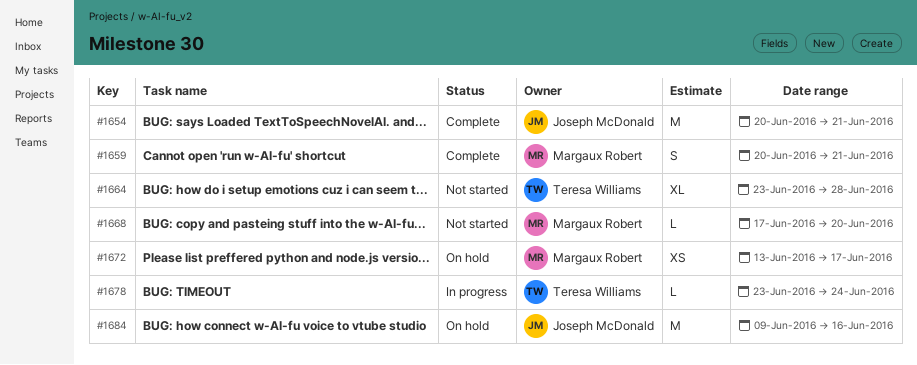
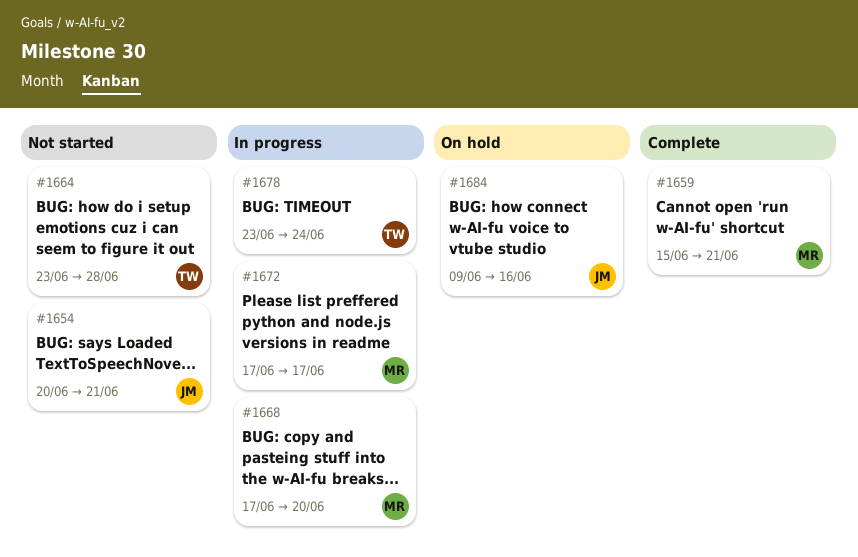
#1654, status: Complete -> Not started
#1659, start: Jun 20 -> Jun 15
#1668, status: Not started -> In progress
#1672, status: On hold -> In progress
#1672, start: Jun 13 -> Jun 17

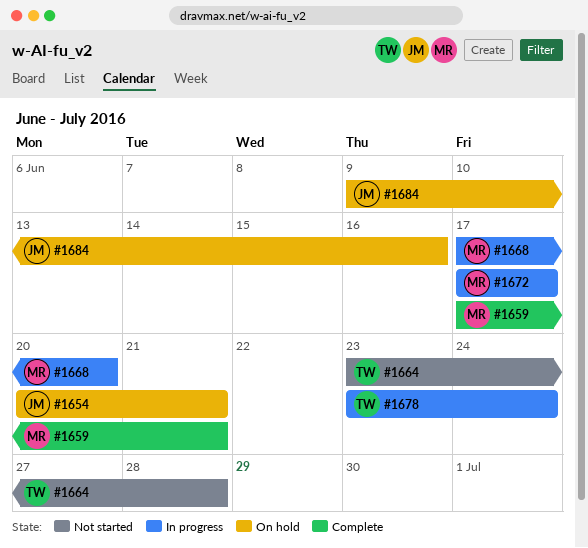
#1654, status: Not started -> On hold
#1659, start: Jun 15 -> Jun 17

